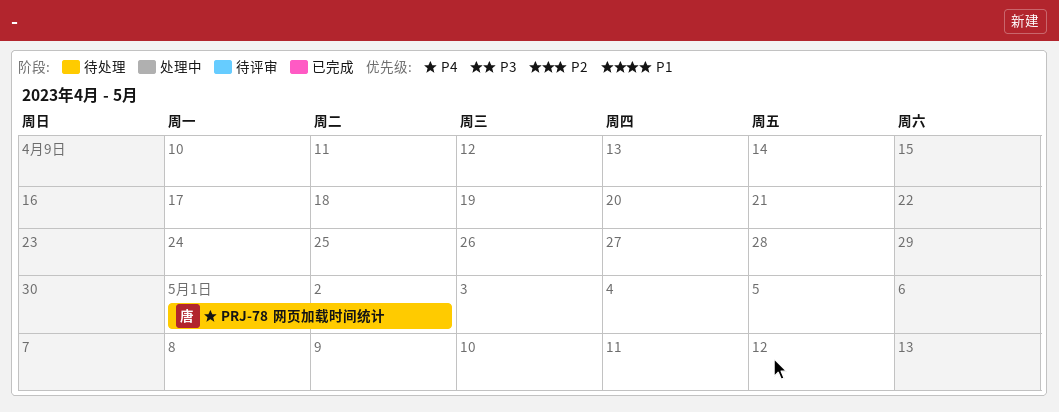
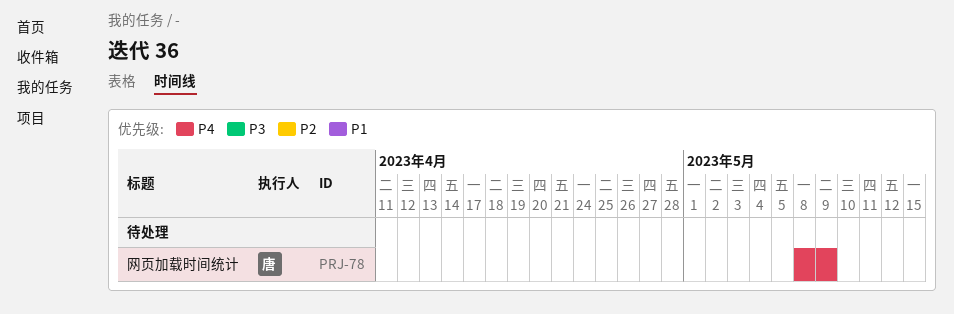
PRJ-78, start: May 1 -> May 8
PRJ-78, due: May 2 -> May 9

